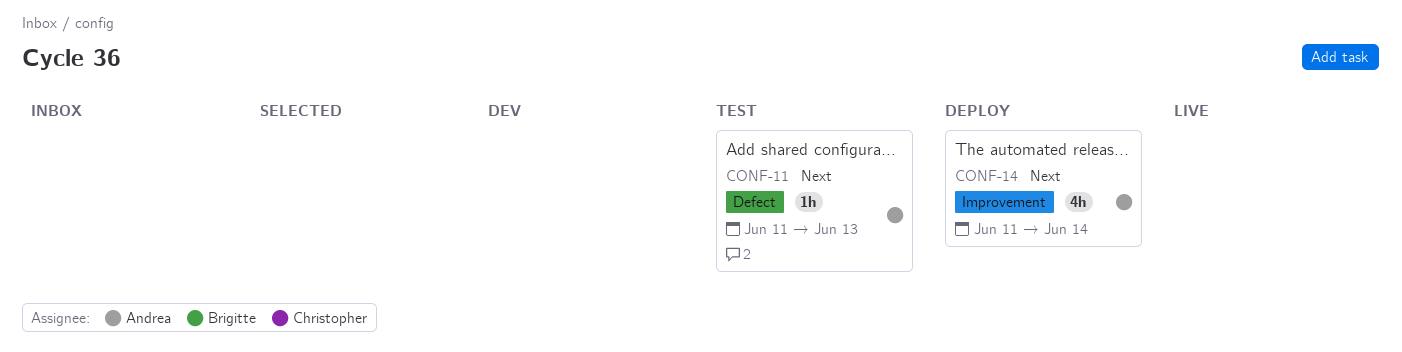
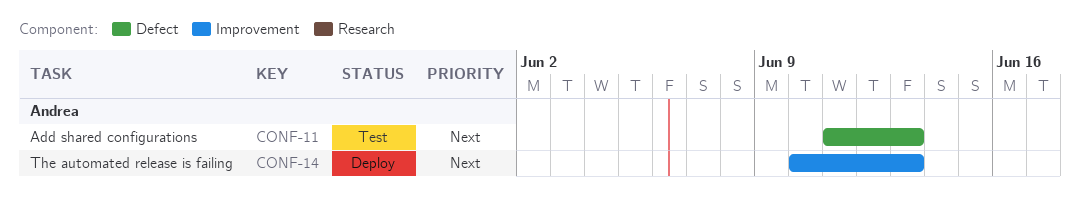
CONF-14, start: Jun 11 -> Jun 10
CONF-14, due: Jun 14 -> Jun 13

